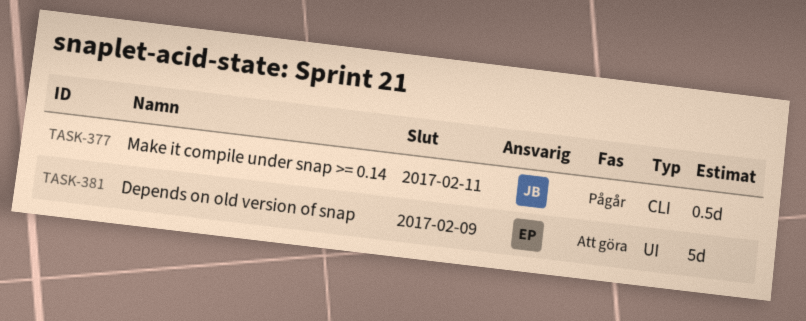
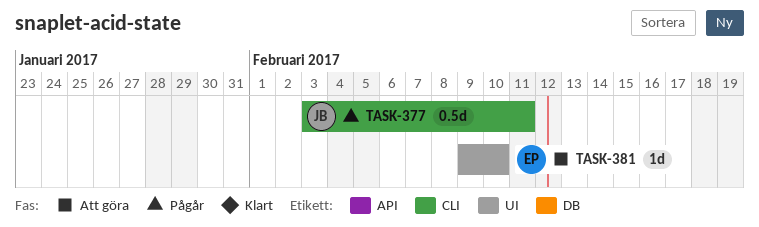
TASK-381, estimate: 5d -> 1d
TASK-381, due: Feb 9 -> Feb 10

